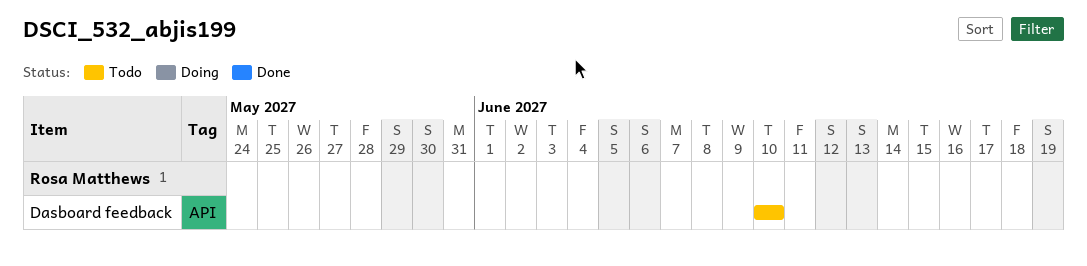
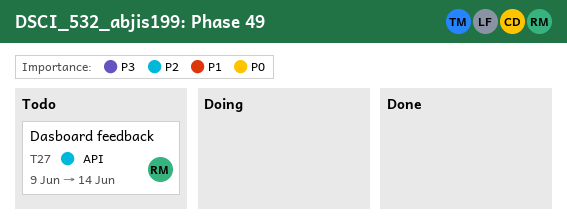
Dasboard feedback, start: Jun 10 -> Jun 9
Dasboard feedback, due: Jun 10 -> Jun 14

